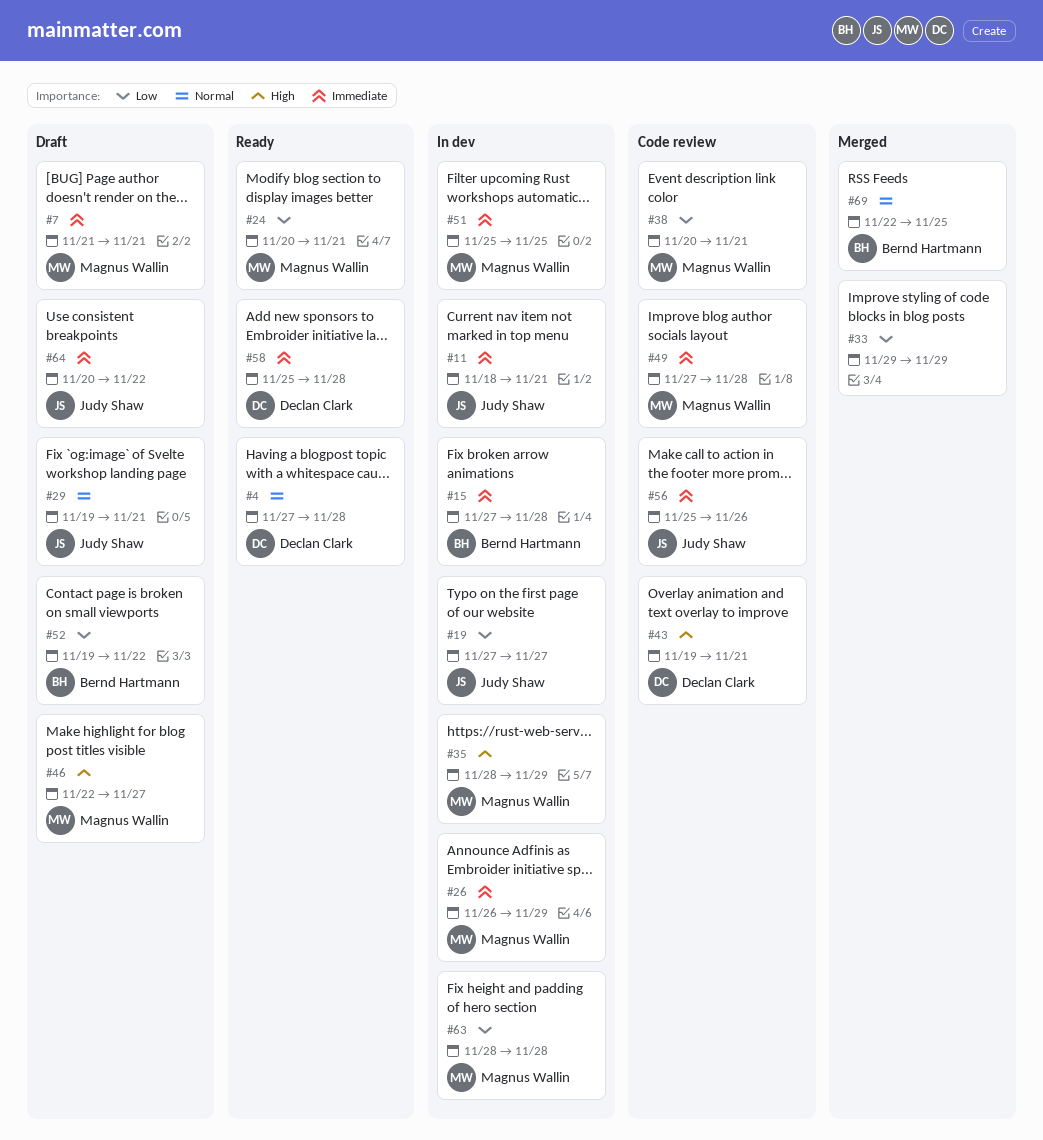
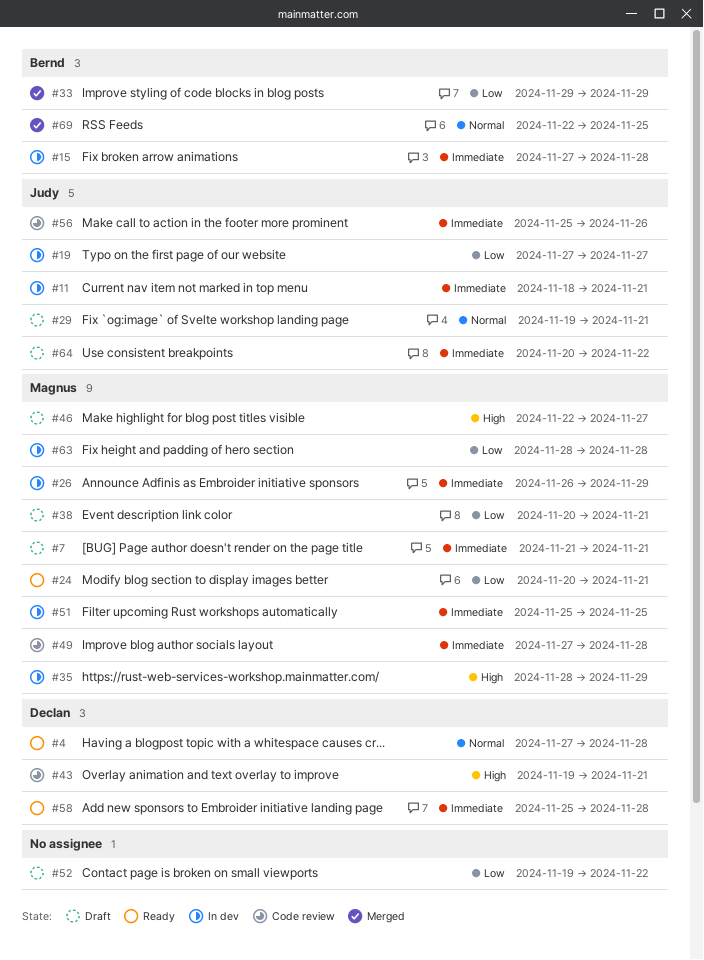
#33, owner: none -> Bernd Hartmann
#38, status: Code review -> Draft
#52, owner: Bernd Hartmann -> none

